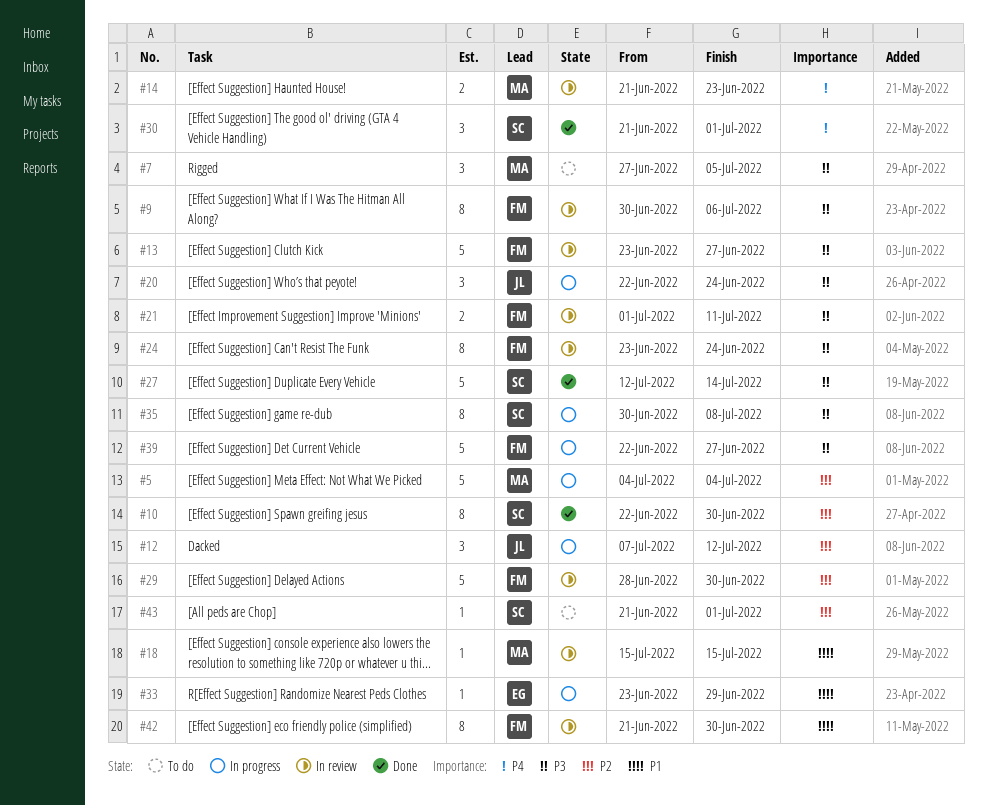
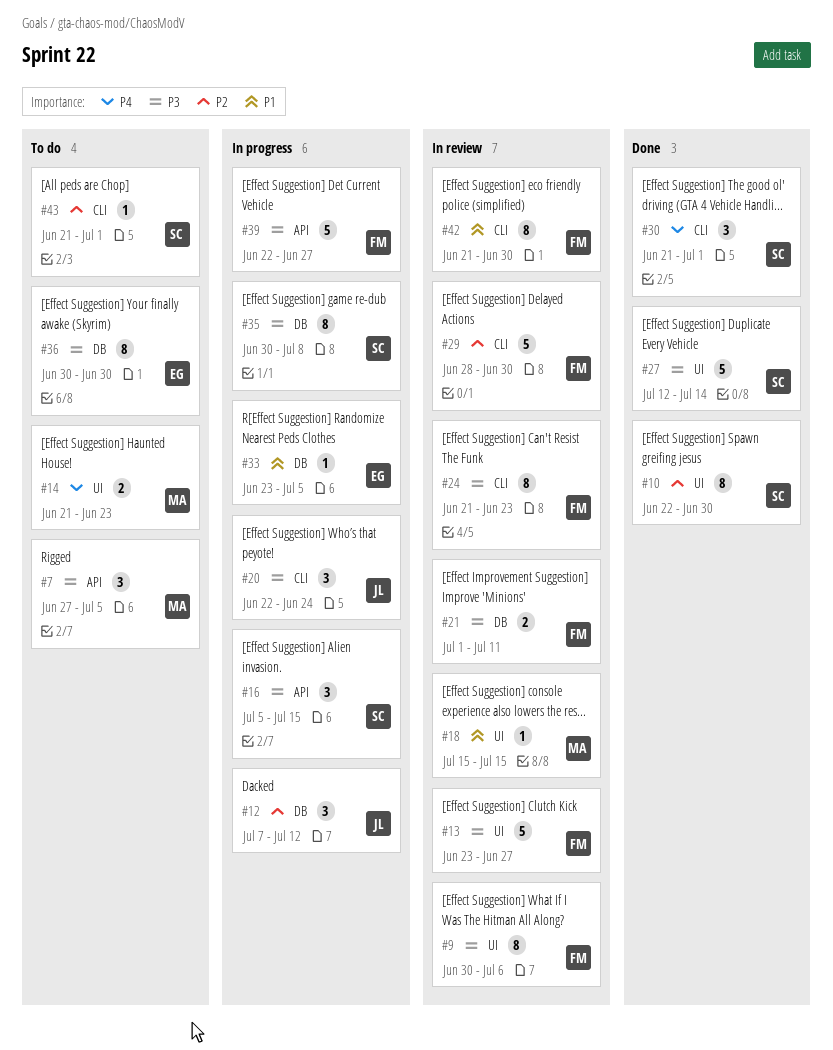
#5: present -> none
#14, status: In review -> To do
#16: none -> present
#24, start: Jun 23 -> Jun 21
#24, due: Jun 24 -> Jun 23
#33, due: Jun 29 -> Jul 5
#36: none -> present

